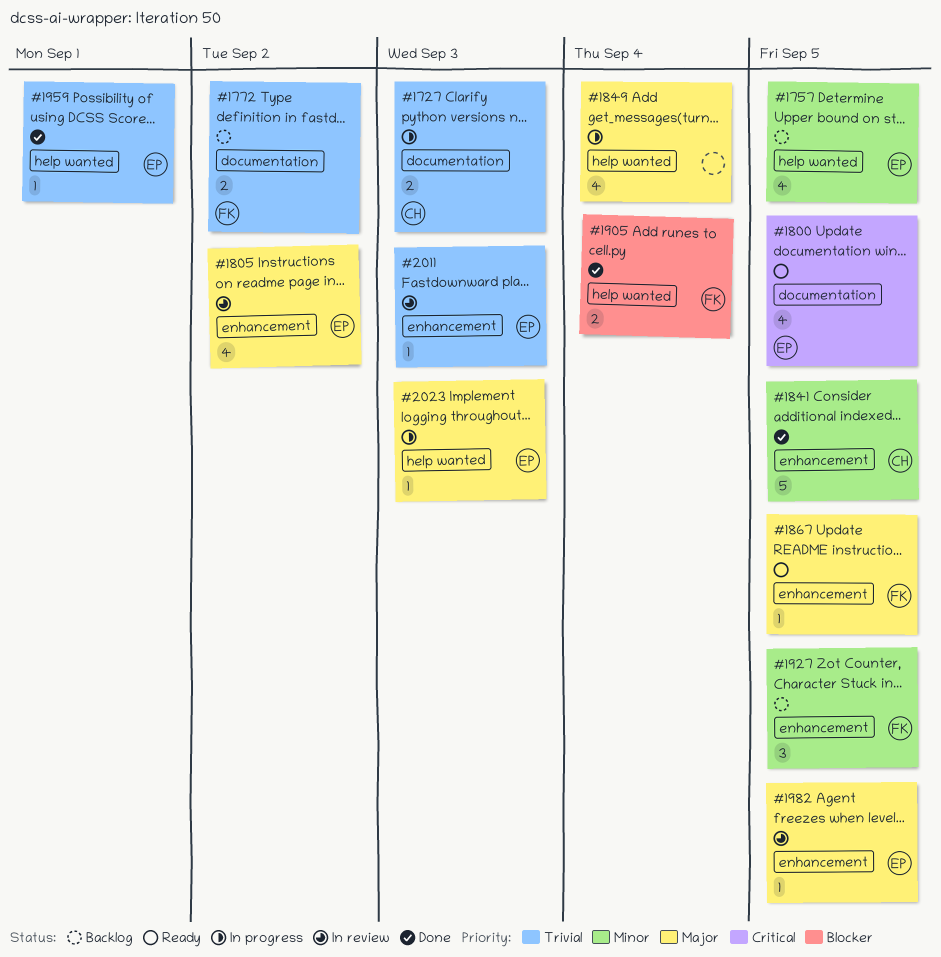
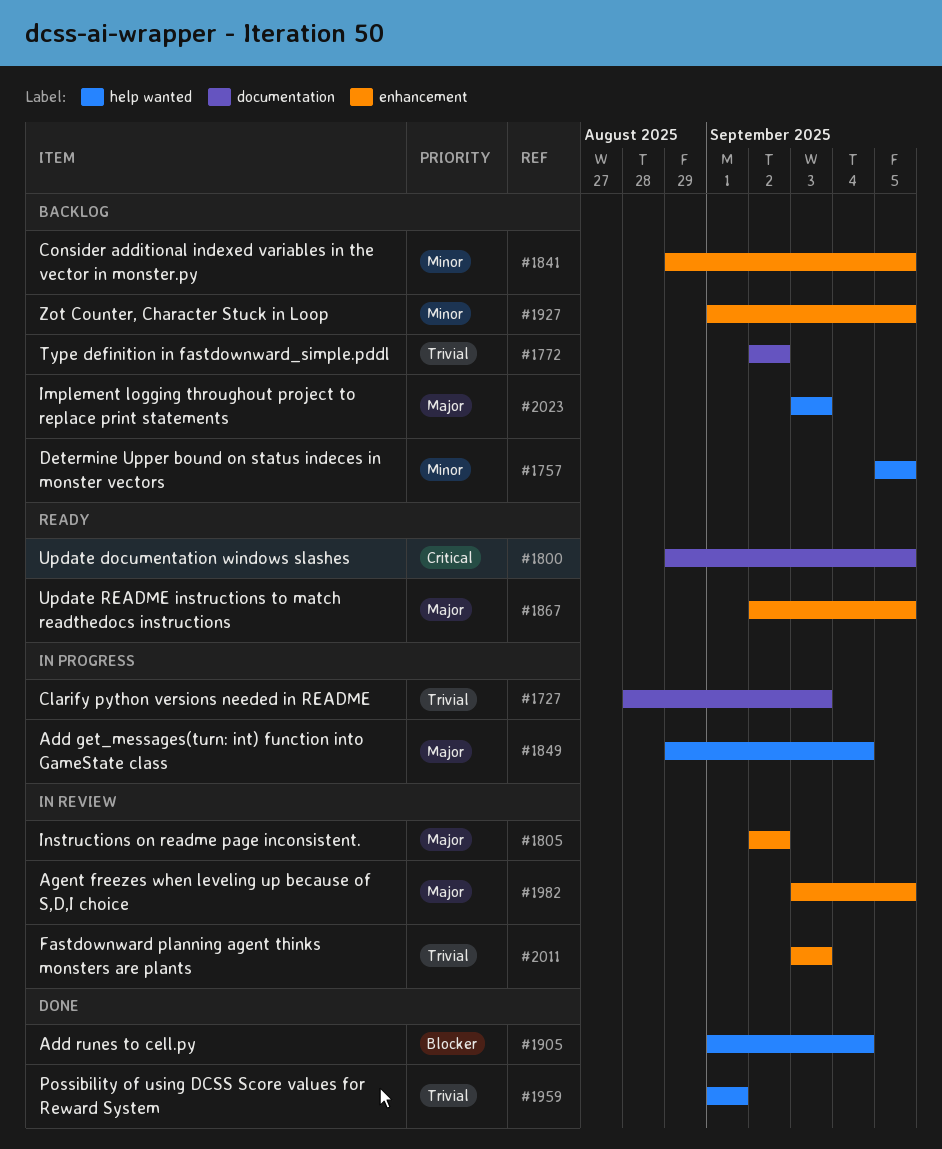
#1841, status: Done -> Backlog
#2023, status: In progress -> Backlog

